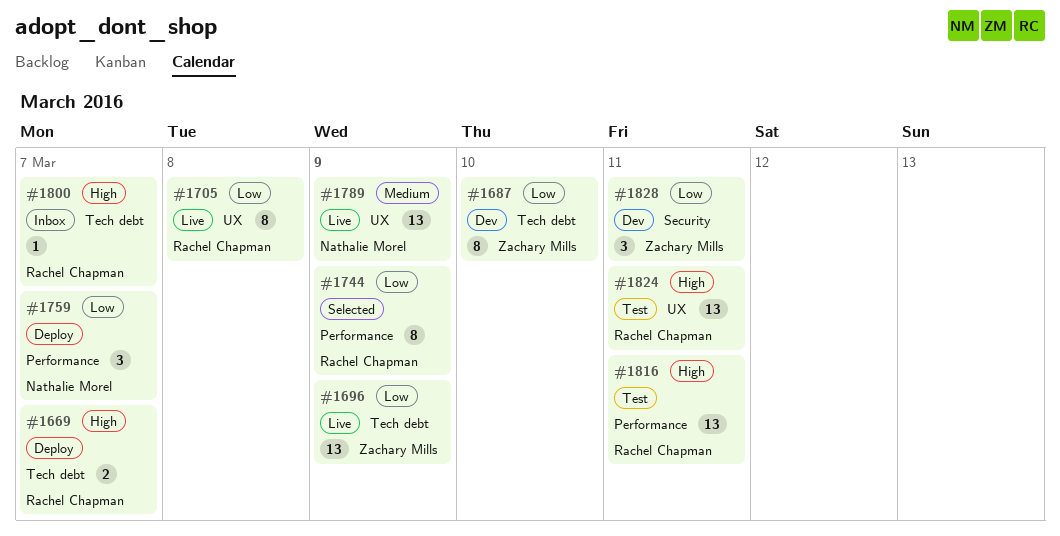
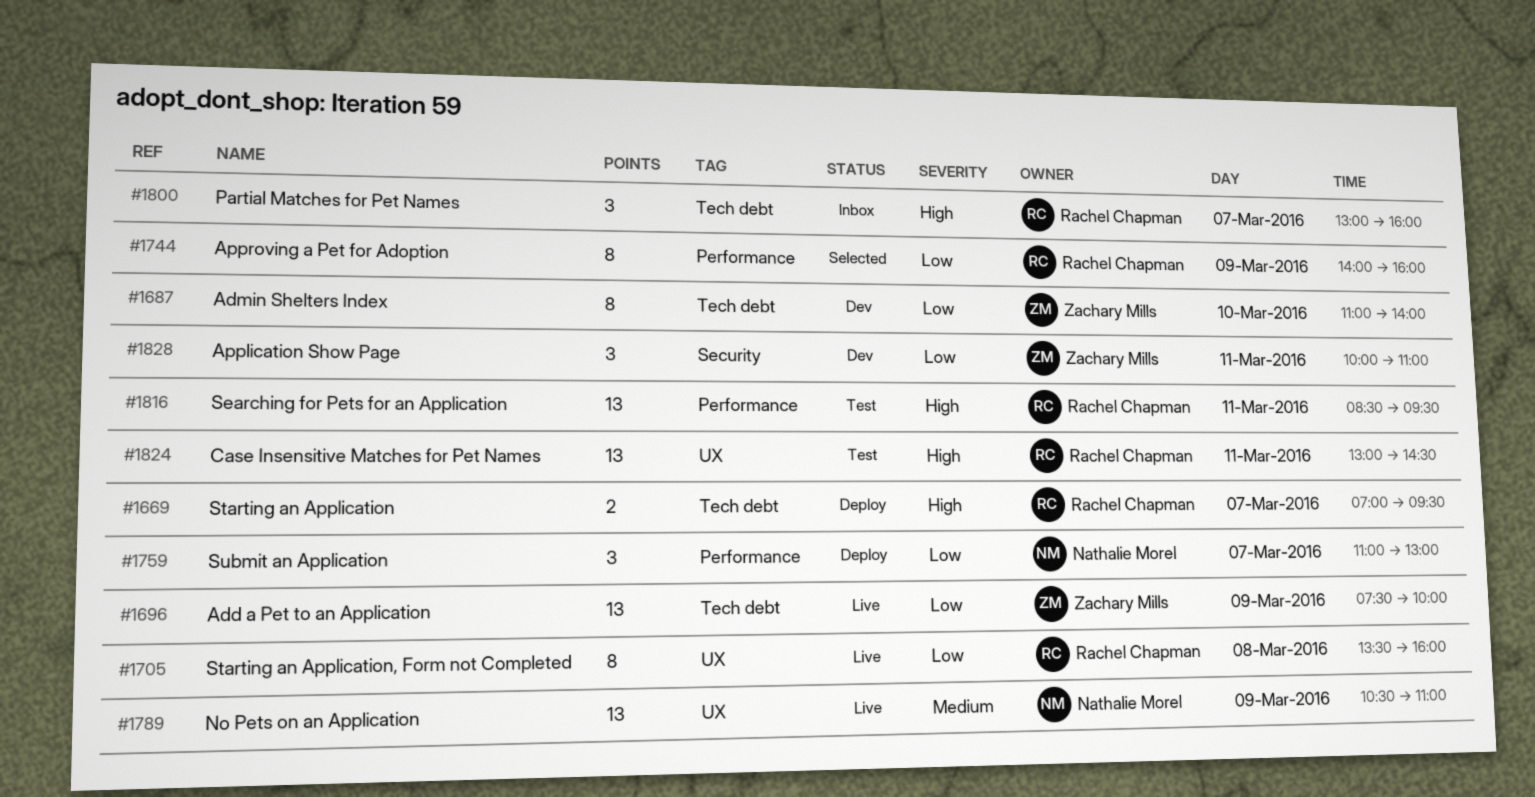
#1800, estimate: 1 -> 3

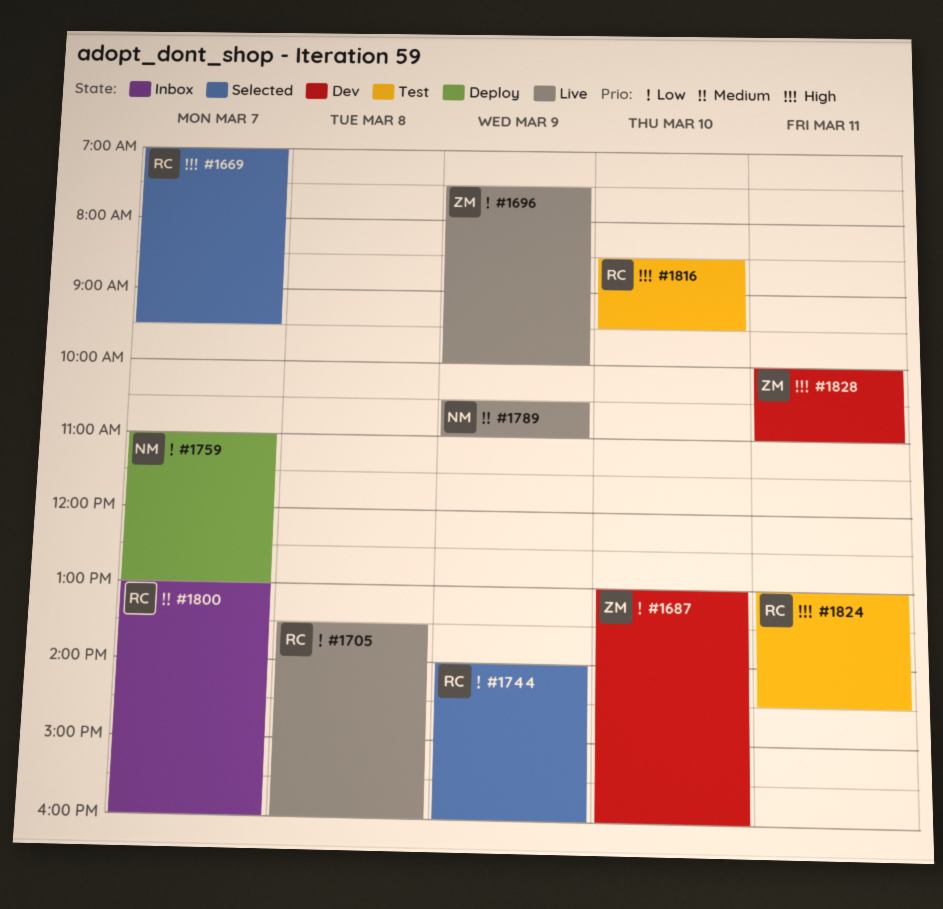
#1669, status: Deploy -> Selected
#1687, begins: 11:00 -> 13:00
#1687, ends: 14:00 -> 16:00
#1800, priority: High -> Medium
#1816, day: Mar 11 -> Mar 10
#1828, priority: Low -> High

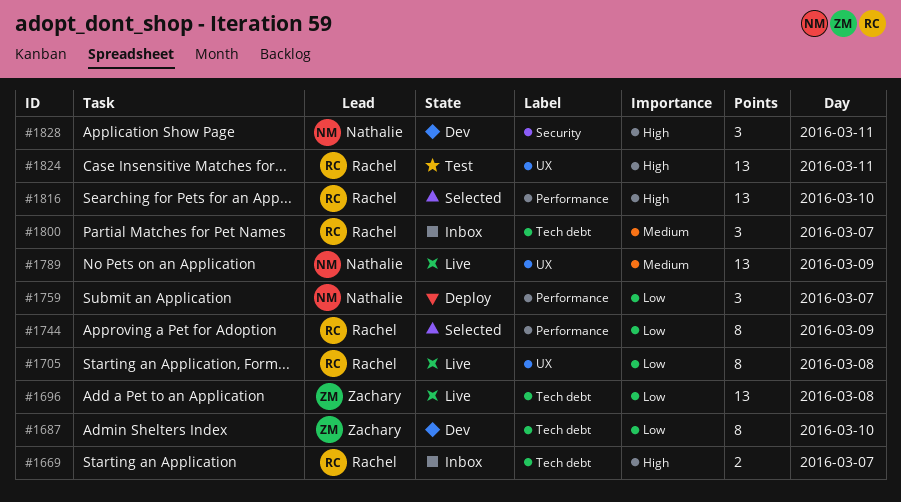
#1669, status: Selected -> Inbox
#1696, day: Mar 9 -> Mar 8
#1816, status: Test -> Selected
#1828, owner: Zachary -> Nathalie

